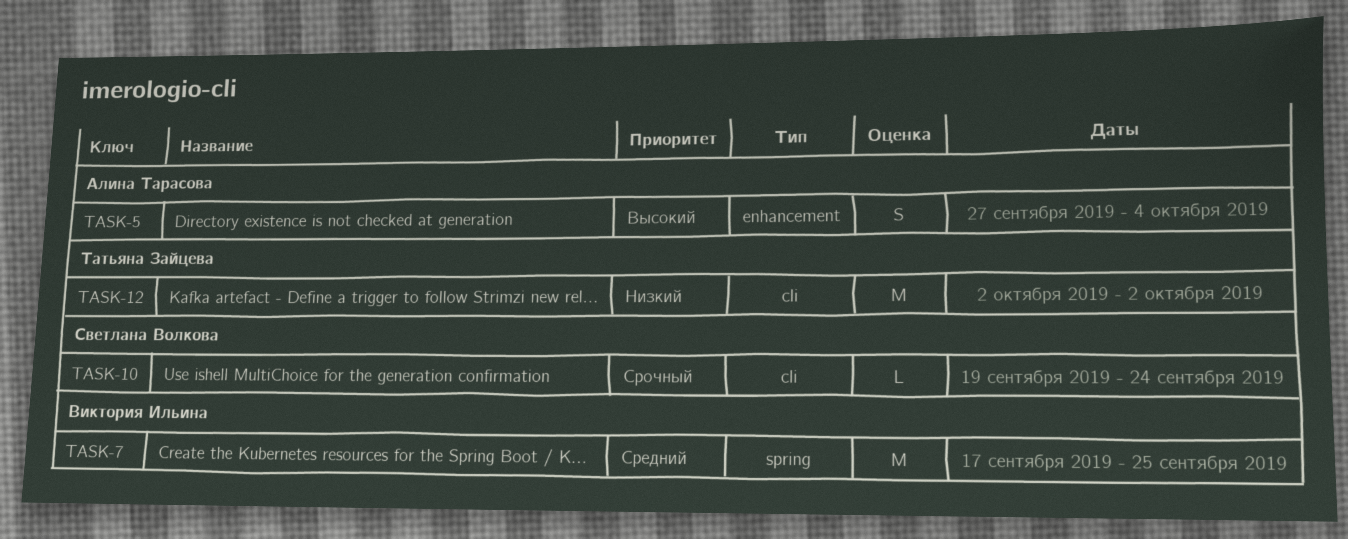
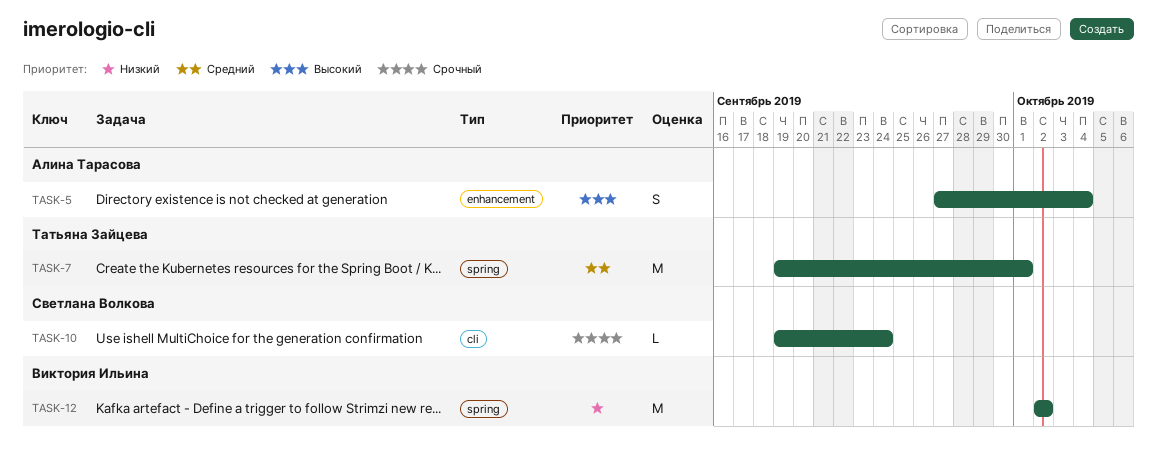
TASK-7, owner: Виктория Ильина -> Татьяна Зайцева
TASK-7, start: Sep 17 -> Sep 19
TASK-7, due: Sep 25 -> Oct 1
TASK-12, owner: Татьяна Зайцева -> Виктория Ильина
TASK-12, label: cli -> spring

